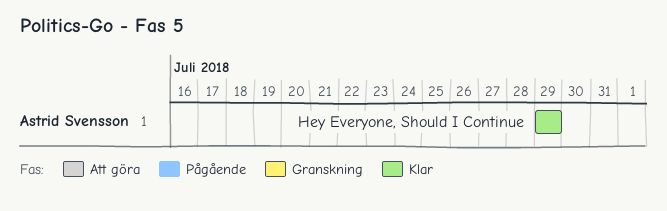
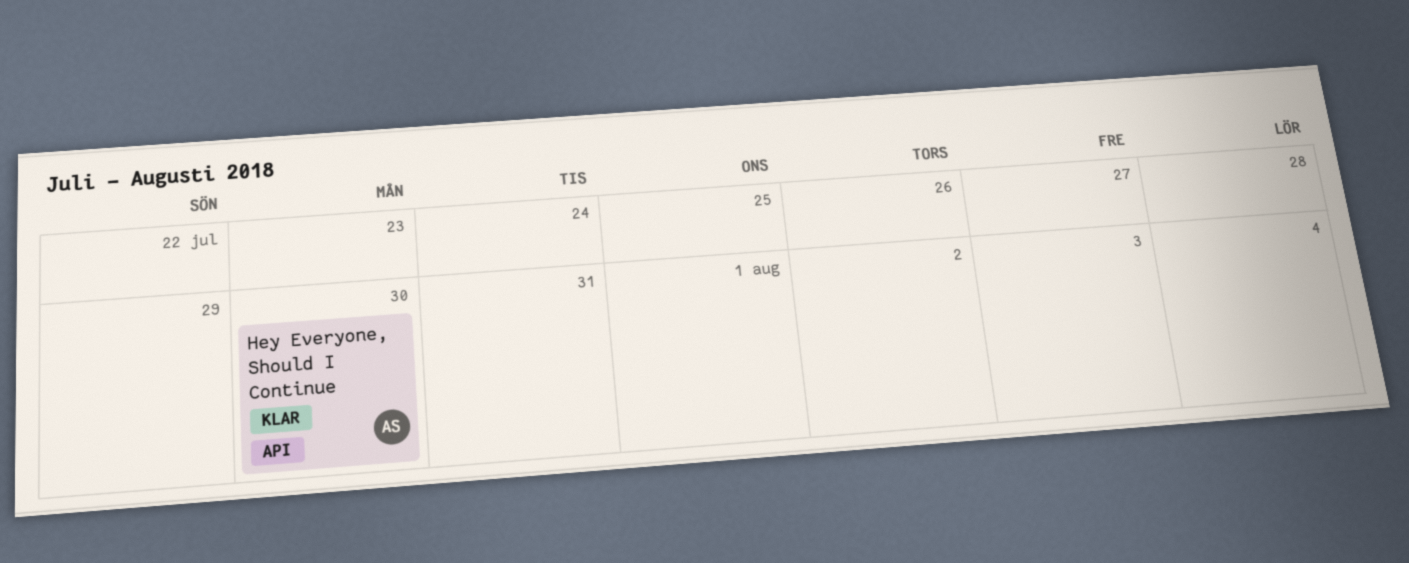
Hey Everyone, Should I Continue, due: Jul 29 -> Jul 30

